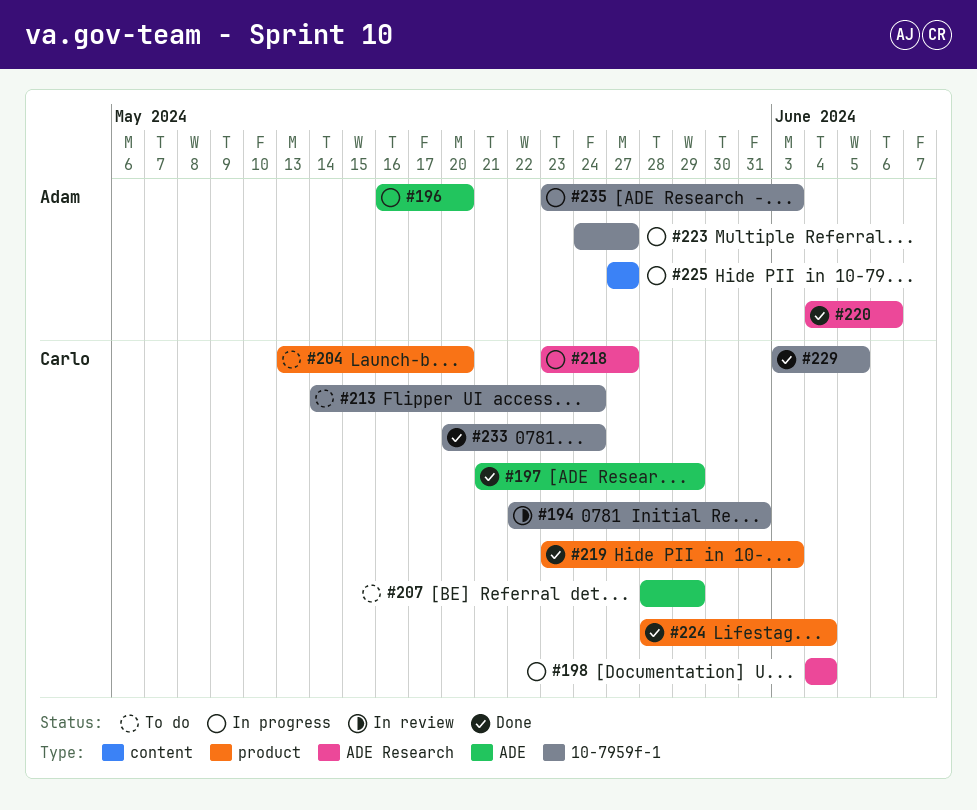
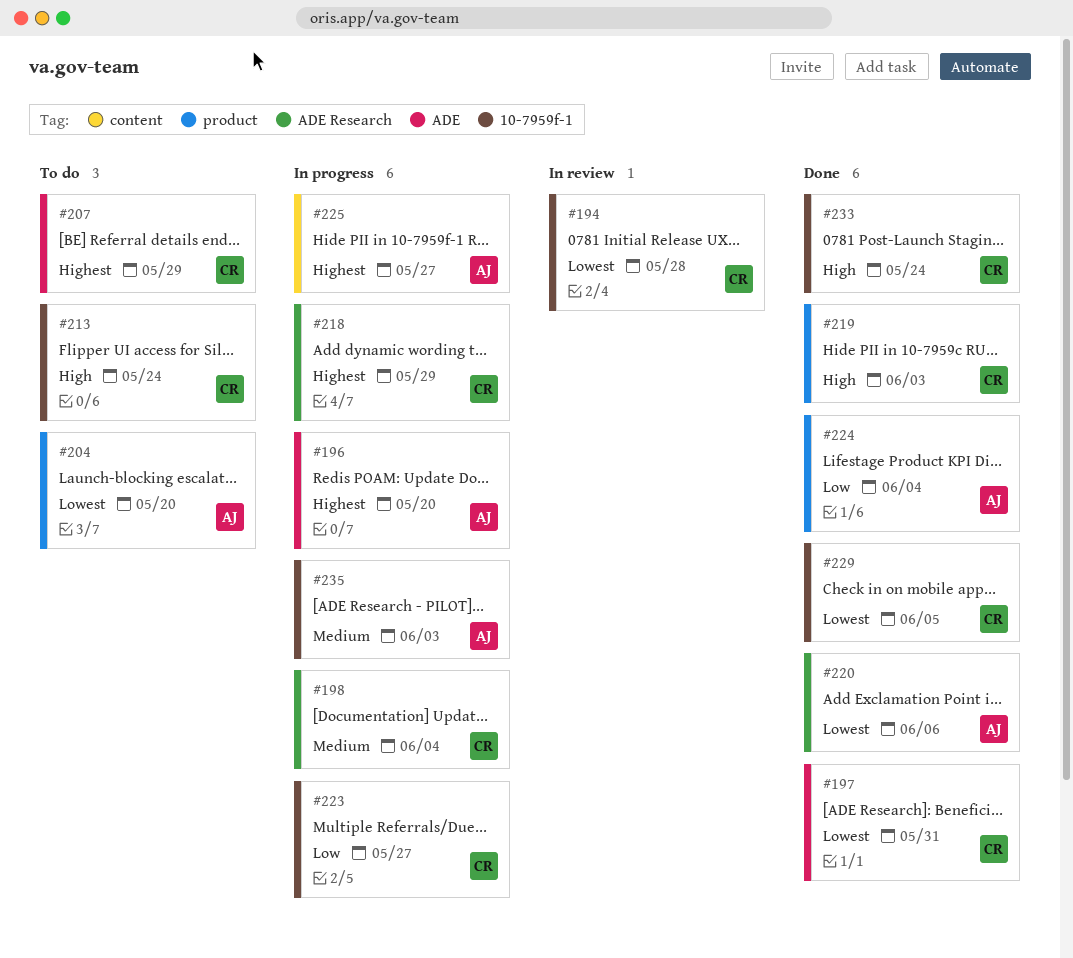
#194, due: May 31 -> May 28
#197, due: May 29 -> May 31
#204, owner: Carlo -> Adam
#218, due: May 27 -> May 29
#223, owner: Adam -> Carlo
#224, owner: Carlo -> Adam

